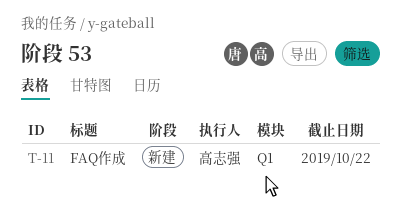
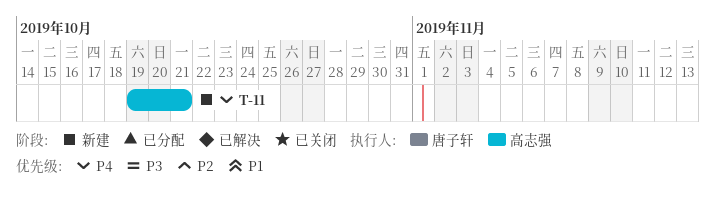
T-11, due: Oct 22 -> Oct 21

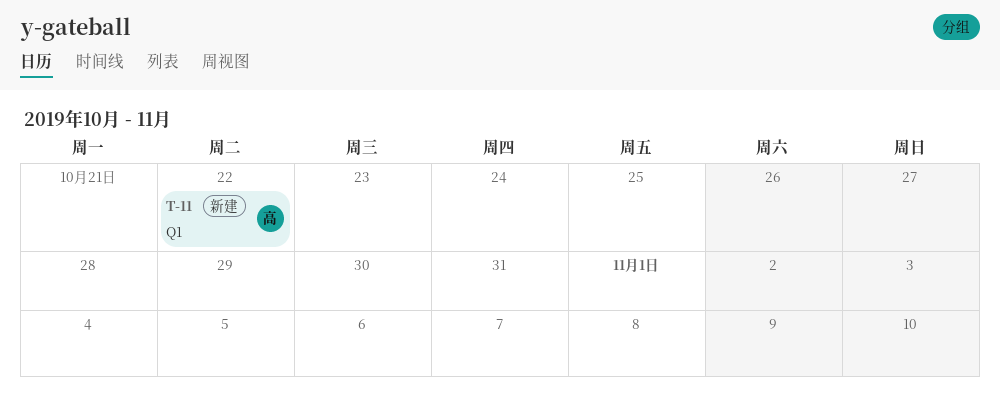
T-11, due: Oct 21 -> Oct 22

